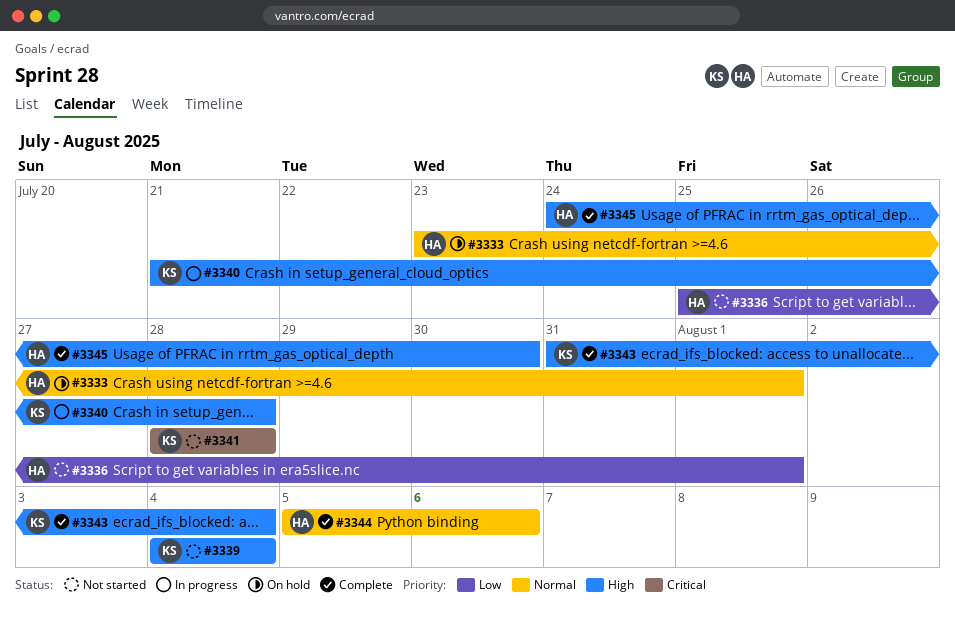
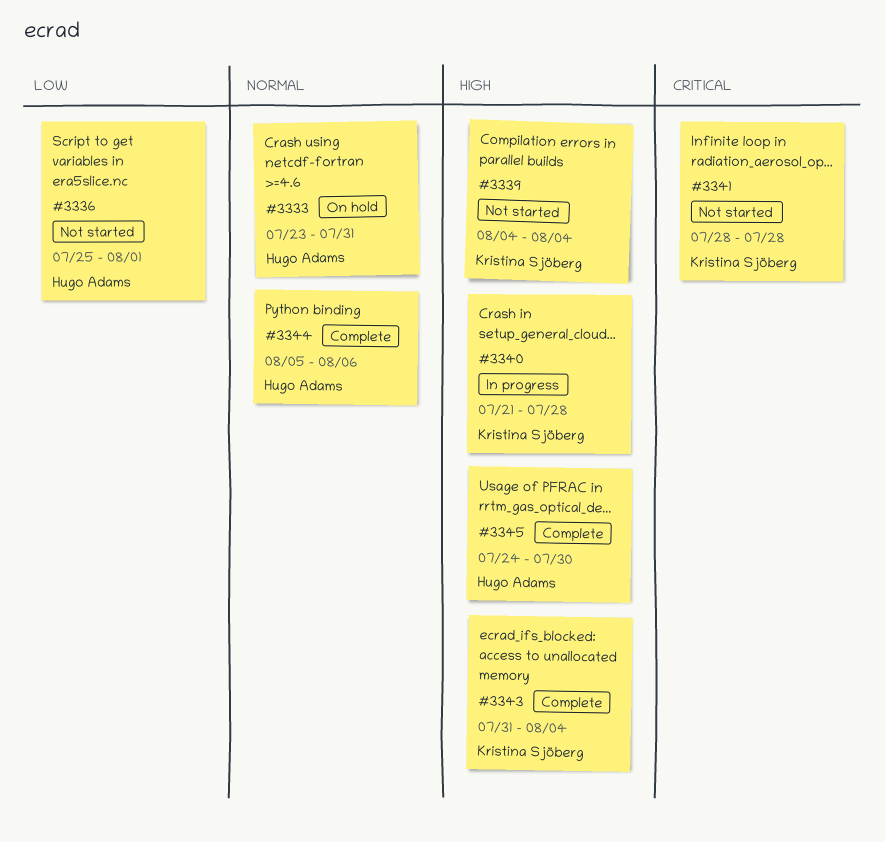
#3333, due: Aug 1 -> Jul 31

